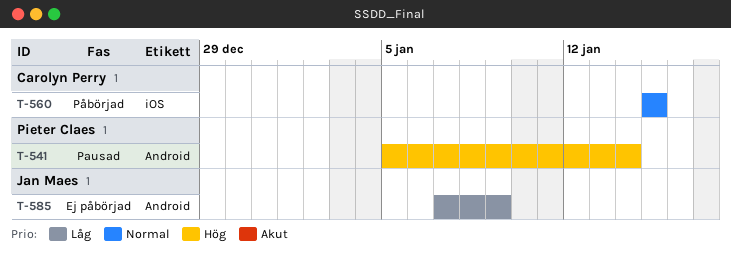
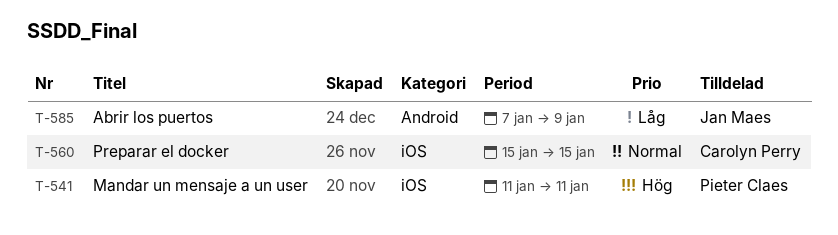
T-541, label: Android -> iOS
T-541, start: Jan 5 -> Jan 11
T-541, due: Jan 14 -> Jan 11

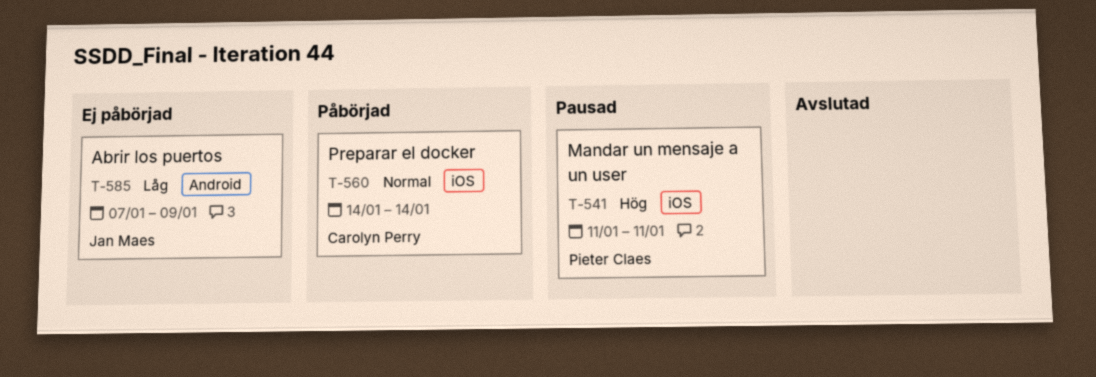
T-560, start: Jan 15 -> Jan 14
T-560, due: Jan 15 -> Jan 14

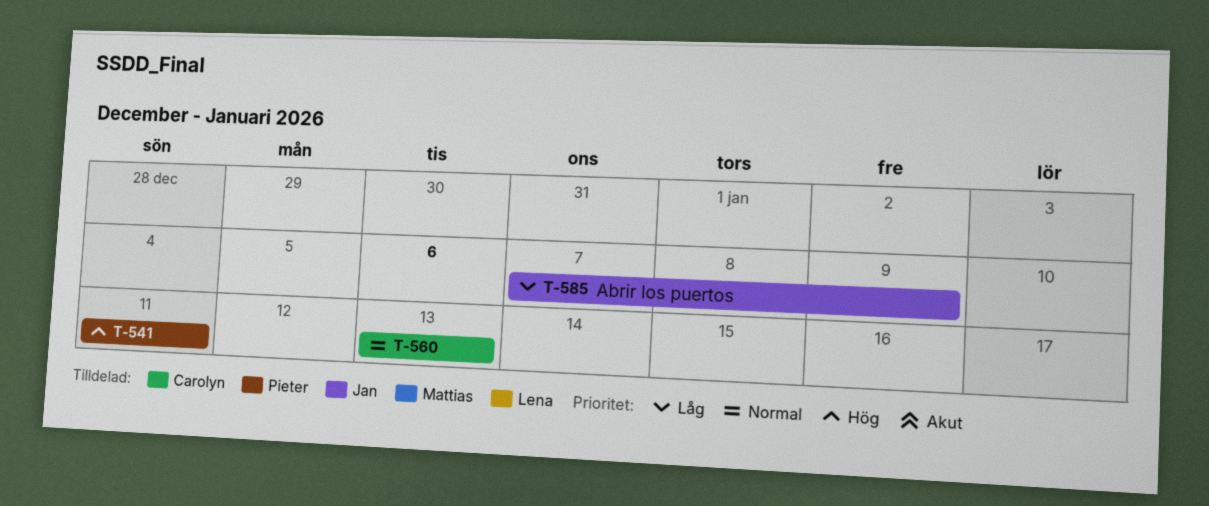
T-560, start: Jan 14 -> Jan 13
T-560, due: Jan 14 -> Jan 13

